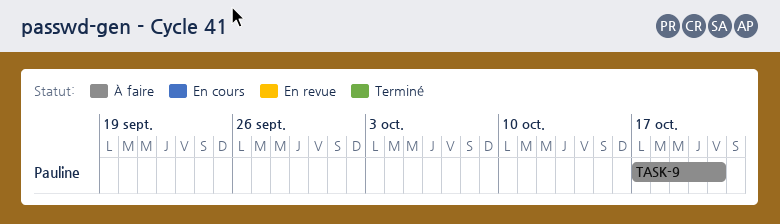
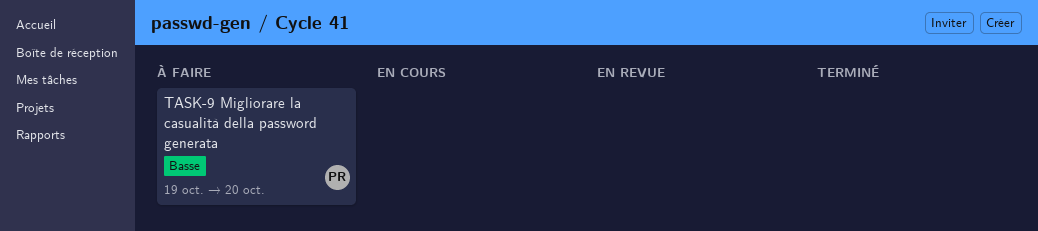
TASK-9, start: Oct 17 -> Oct 19
TASK-9, due: Oct 21 -> Oct 20

